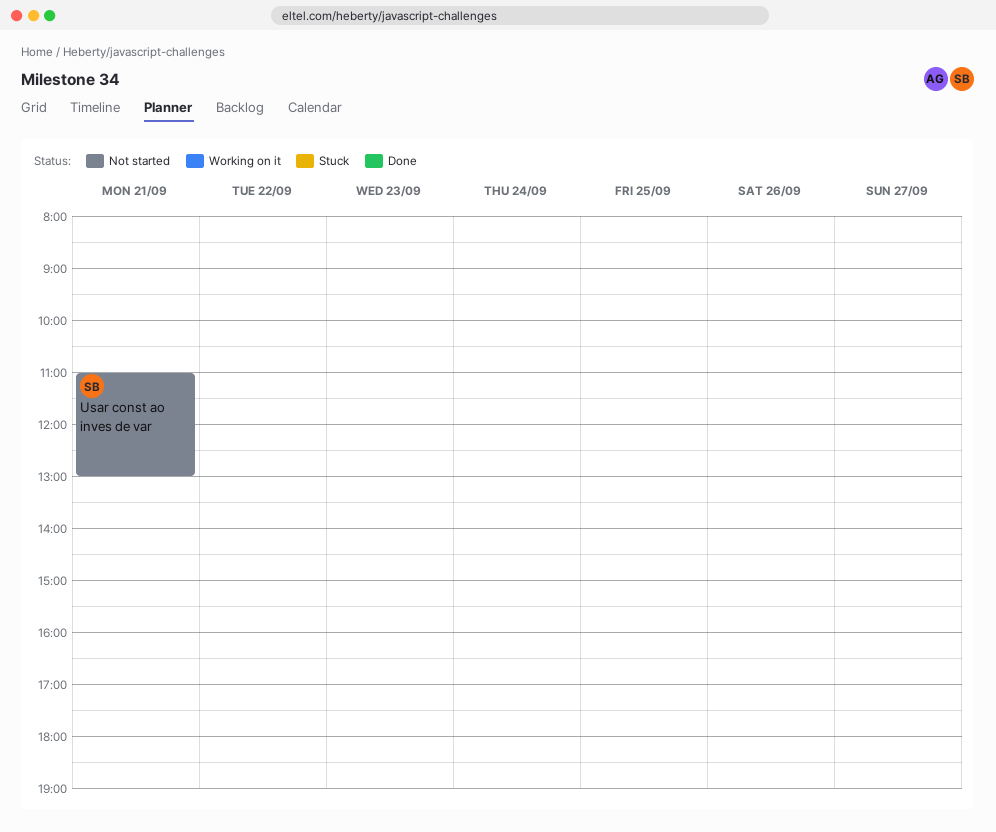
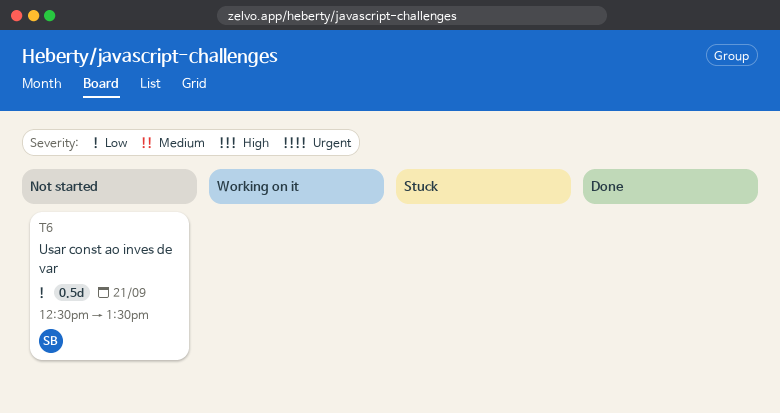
Usar const ao inves de var, begins: 11:00 -> 12:30
Usar const ao inves de var, ends: 13:00 -> 13:30

